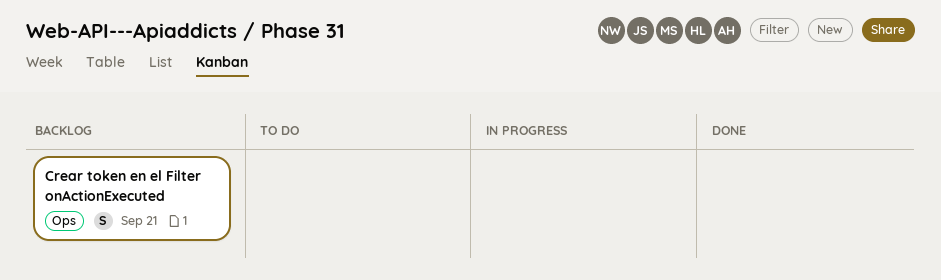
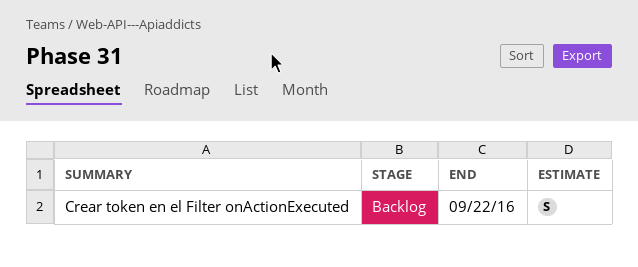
Crear token en el Filter onActionExecuted, due: Sep 21 -> Sep 22

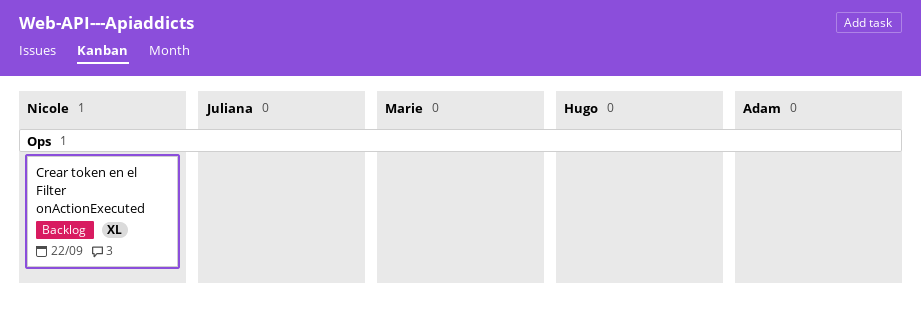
Crear token en el Filter onActionExecuted, estimate: S -> XL

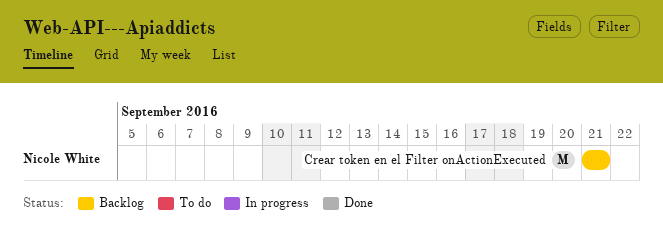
Crear token en el Filter onActionExecuted, estimate: XL -> M
Crear token en el Filter onActionExecuted, due: Sep 22 -> Sep 21

